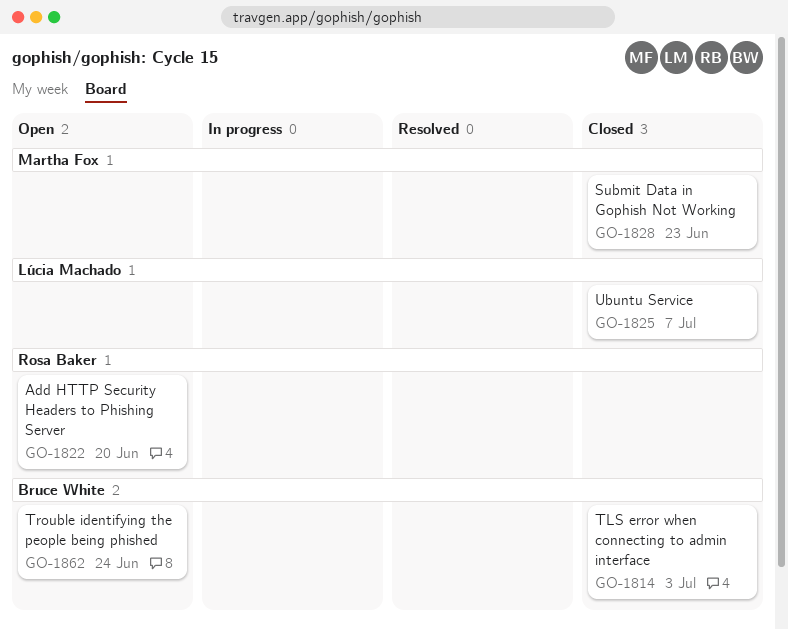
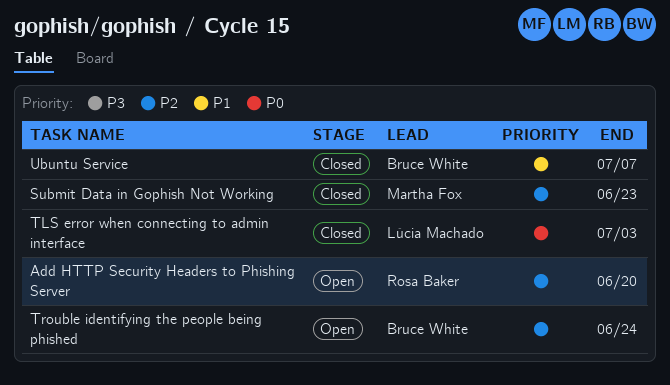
TLS error when connecting to admin interface, owner: Bruce White -> Lúcia Machado
Ubuntu Service, owner: Lúcia Machado -> Bruce White

